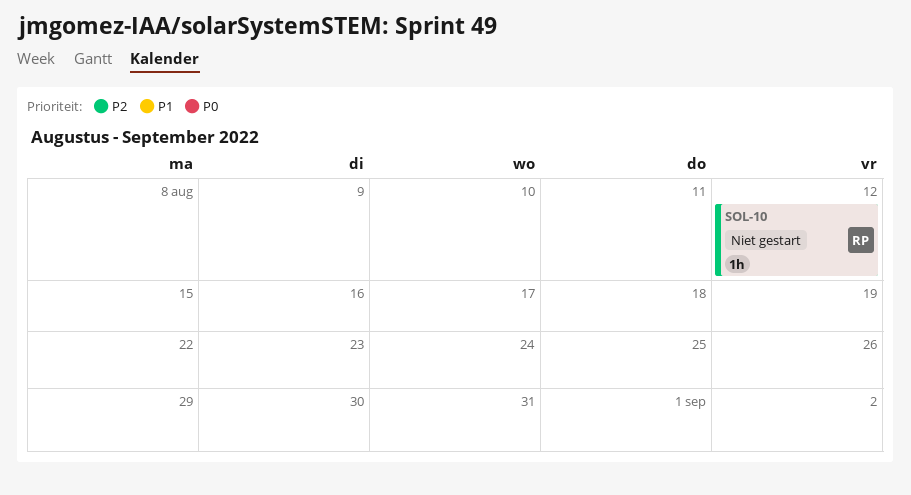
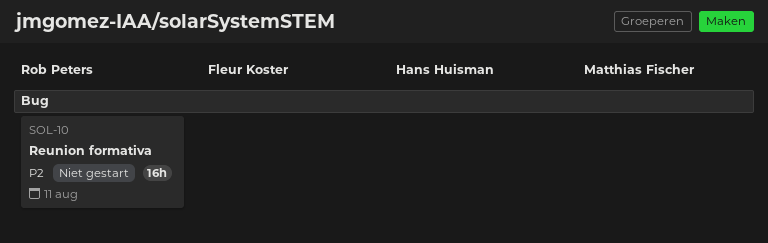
SOL-10, estimate: 1h -> 16h
SOL-10, due: Aug 12 -> Aug 11

